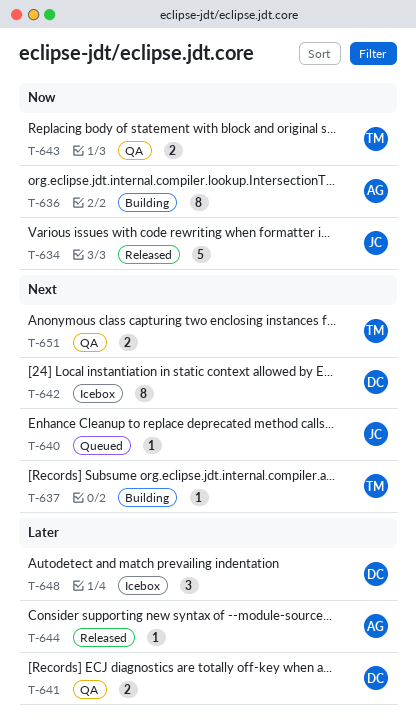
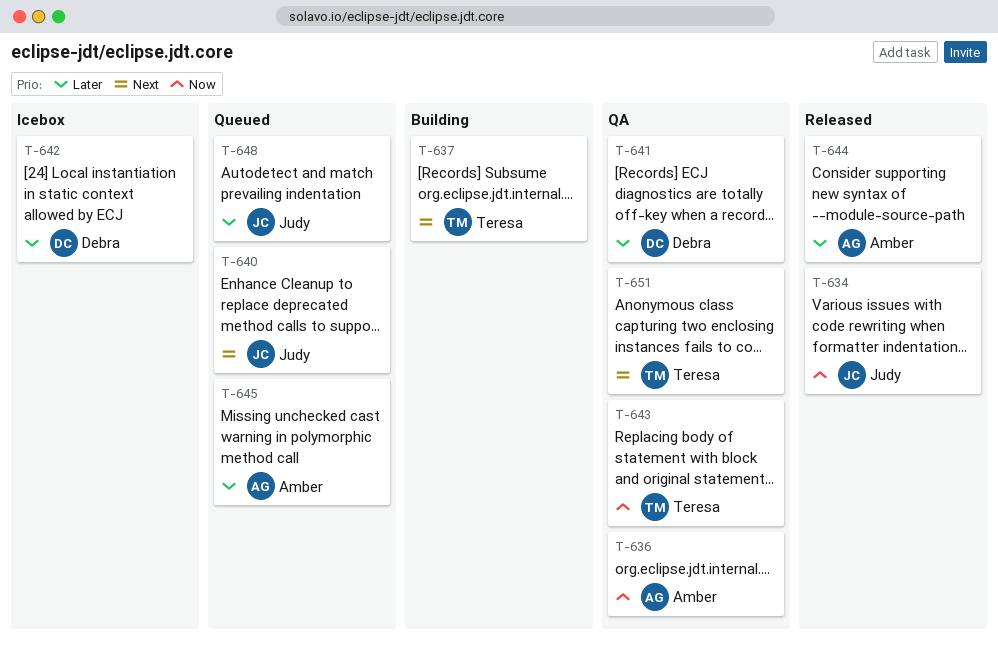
T-636, status: Building -> QA
T-642, priority: Next -> Later
T-645: none -> present
T-648, status: Icebox -> Queued
T-648, owner: Debra -> Judy

